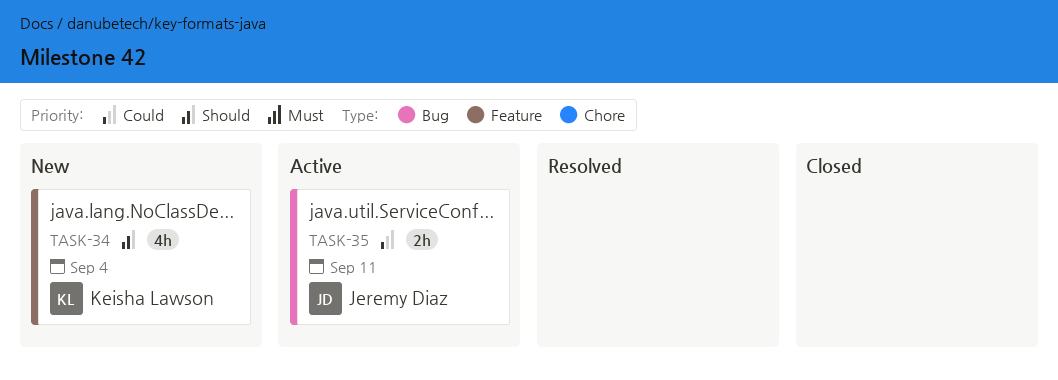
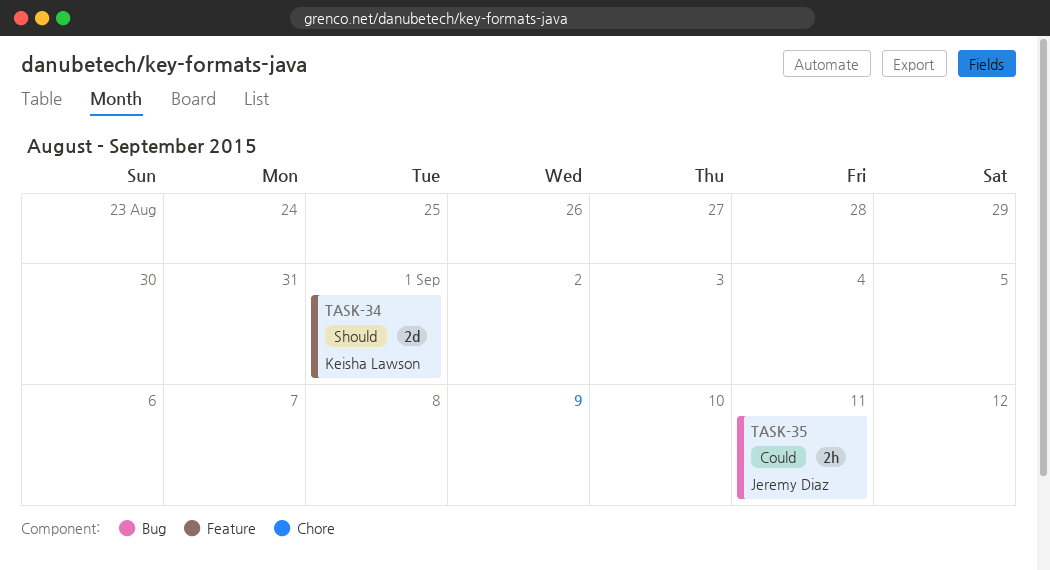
TASK-34, estimate: 4h -> 2d
TASK-34, due: Sep 4 -> Sep 1

